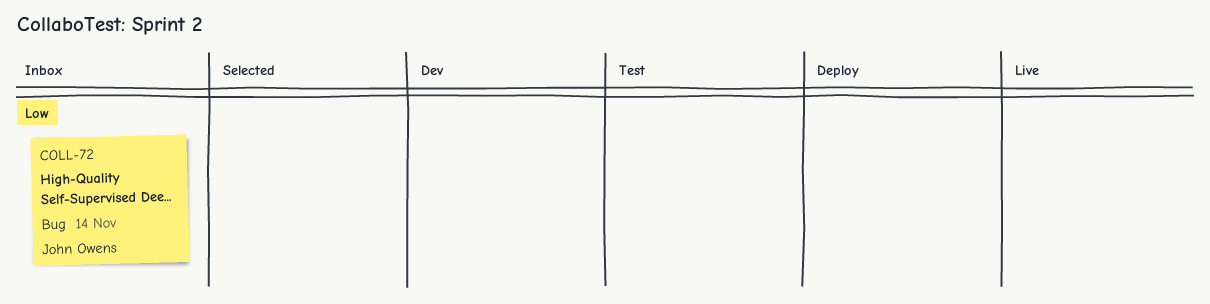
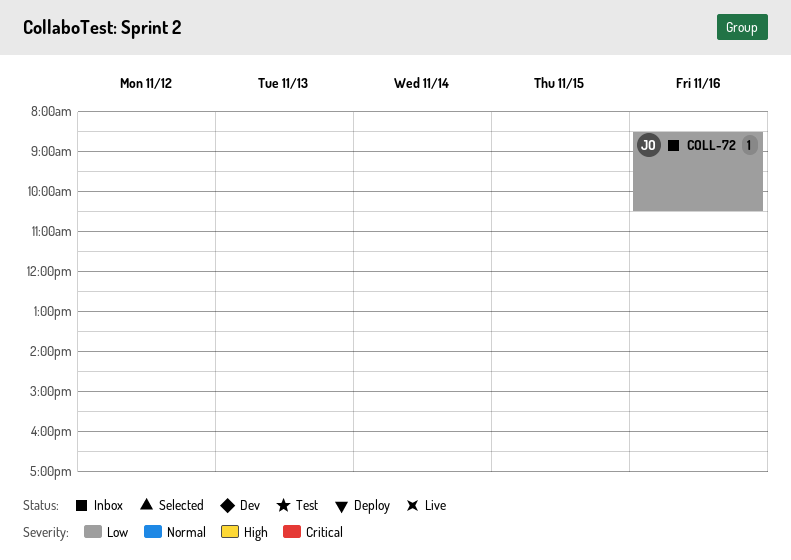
COLL-72, day: Nov 14 -> Nov 16

